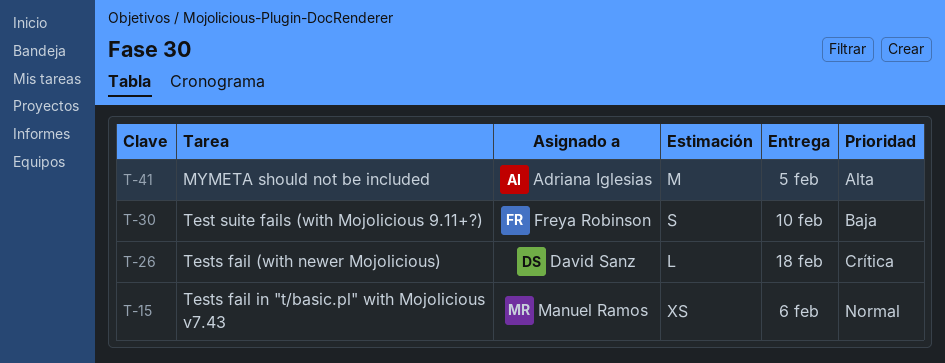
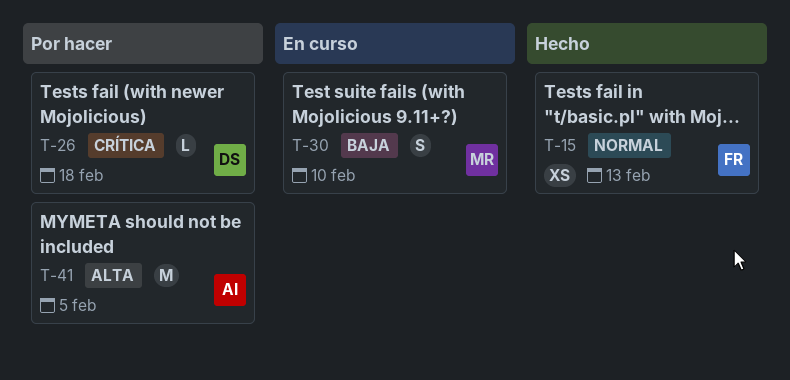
T-15, owner: Manuel Ramos -> Freya Robinson
T-15, due: Feb 6 -> Feb 13
T-30, owner: Freya Robinson -> Manuel Ramos

